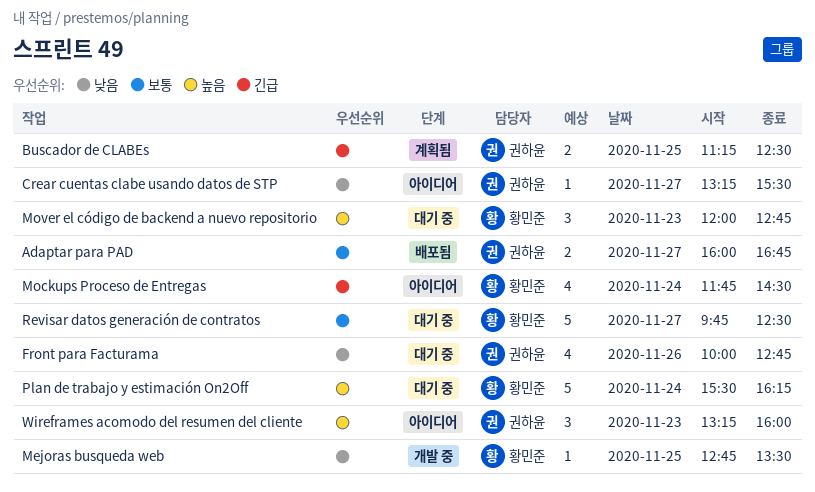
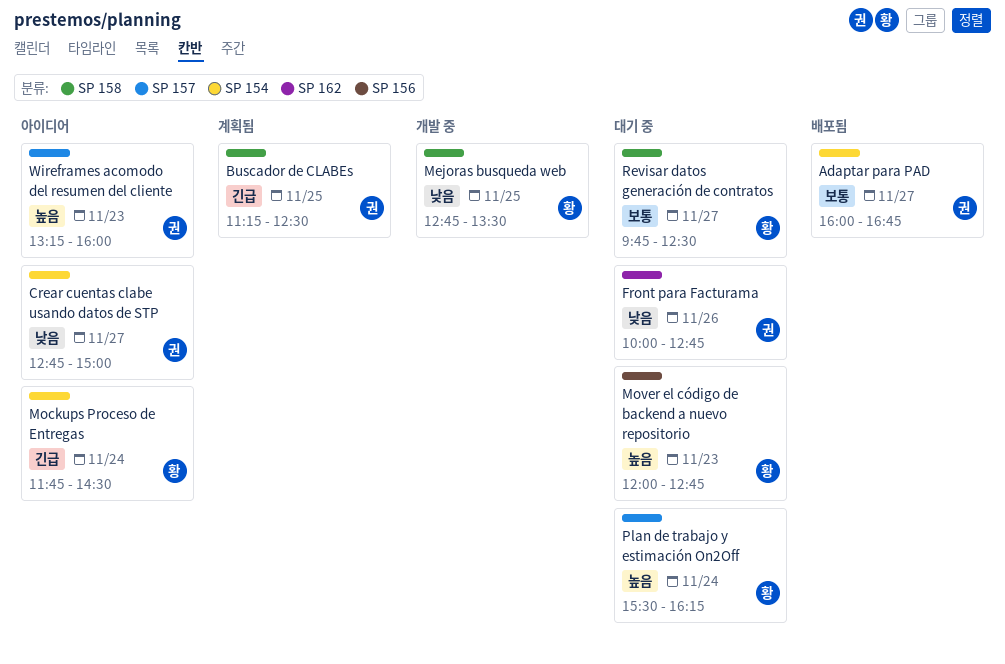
Crear cuentas clabe usando datos de STP, begins: 13:15 -> 12:45
Crear cuentas clabe usando datos de STP, ends: 15:30 -> 15:00

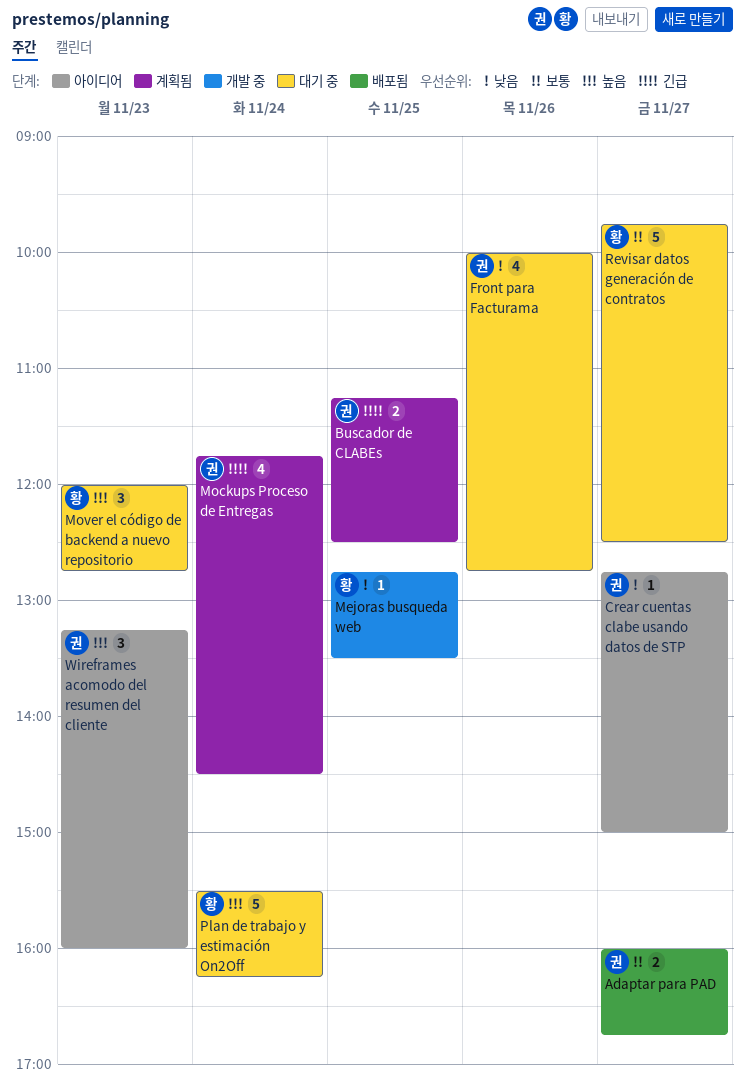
Mockups Proceso de Entregas, status: 아이디어 -> 계획됨
Mockups Proceso de Entregas, owner: 황 -> 권

